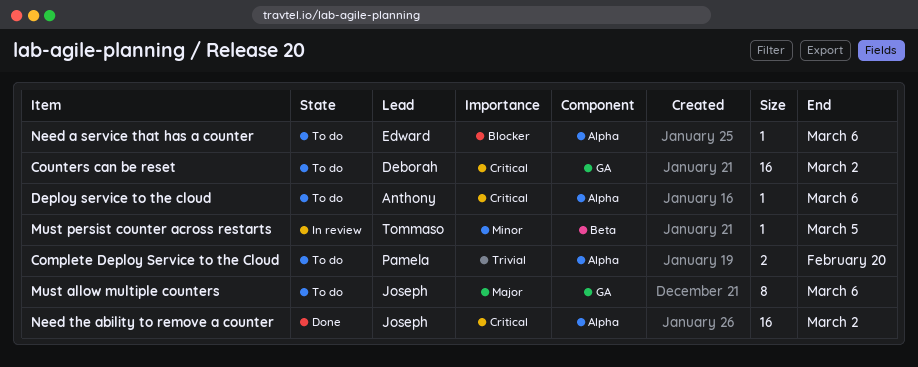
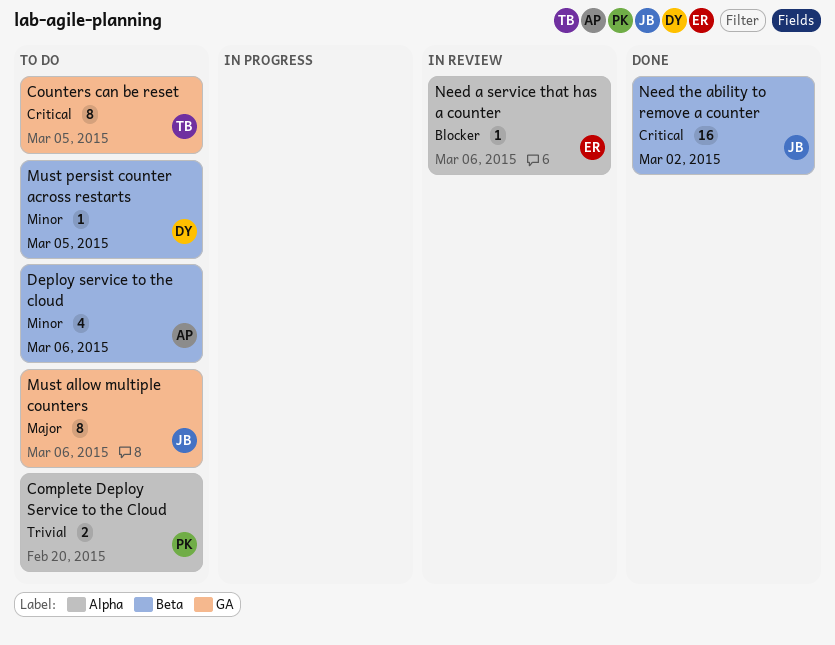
Counters can be reset, owner: Deborah -> Tommaso
Counters can be reset, estimate: 16 -> 8
Counters can be reset, due: Mar 2 -> Mar 5
Deploy service to the cloud, priority: Critical -> Minor
Deploy service to the cloud, label: Alpha -> Beta
Deploy service to the cloud, estimate: 1 -> 4
Must persist counter across restarts, status: In review -> To do
Must persist counter across restarts, owner: Tommaso -> Deborah
Need a service that has a counter, status: To do -> In review
Need the ability to remove a counter, label: Alpha -> Beta

